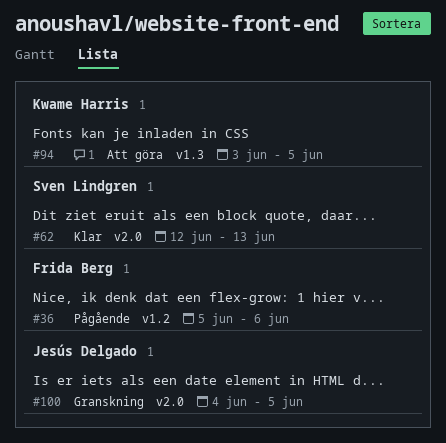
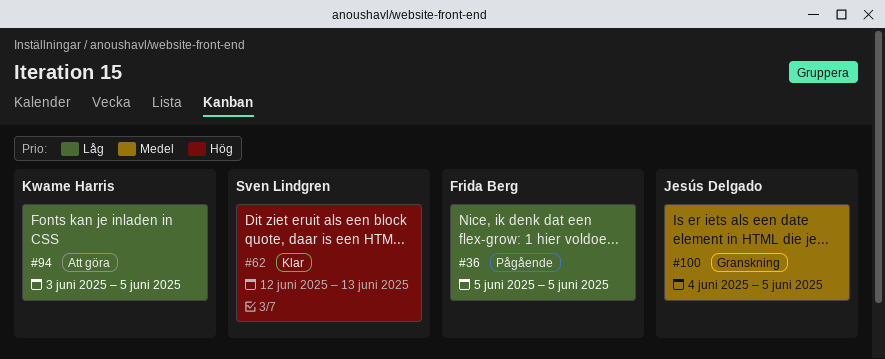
#36, due: Jun 6 -> Jun 5

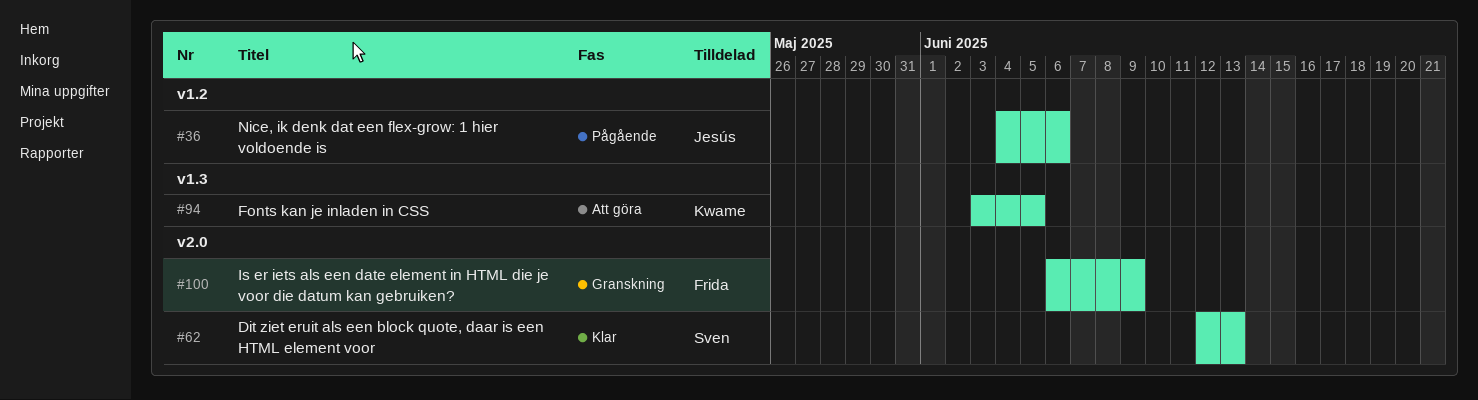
#36, owner: Frida Berg -> Jesús Delgado
#36, start: Jun 5 -> Jun 4
#36, due: Jun 5 -> Jun 6
#100, owner: Jesús Delgado -> Frida Berg
#100, start: Jun 4 -> Jun 6
#100, due: Jun 5 -> Jun 9

